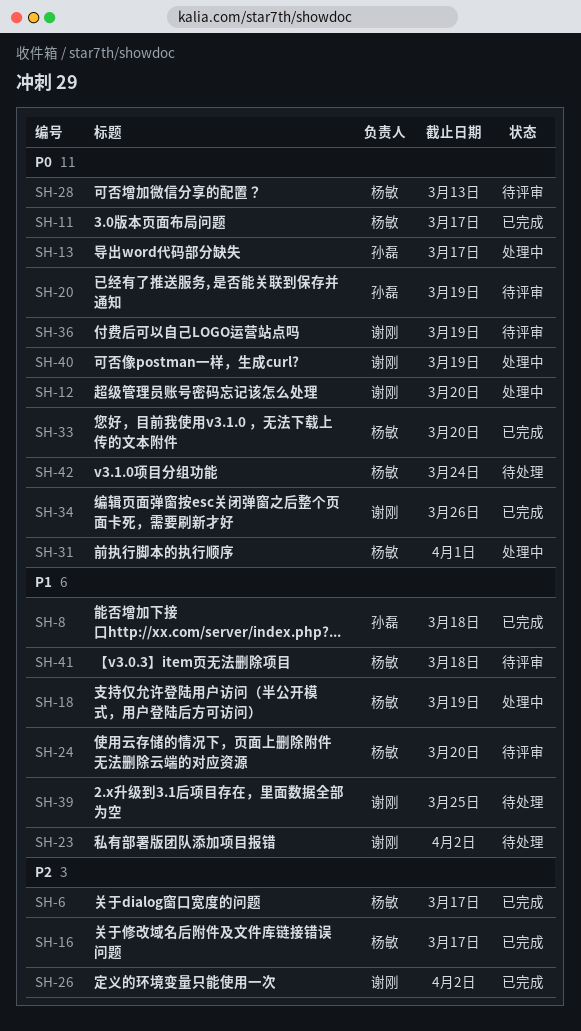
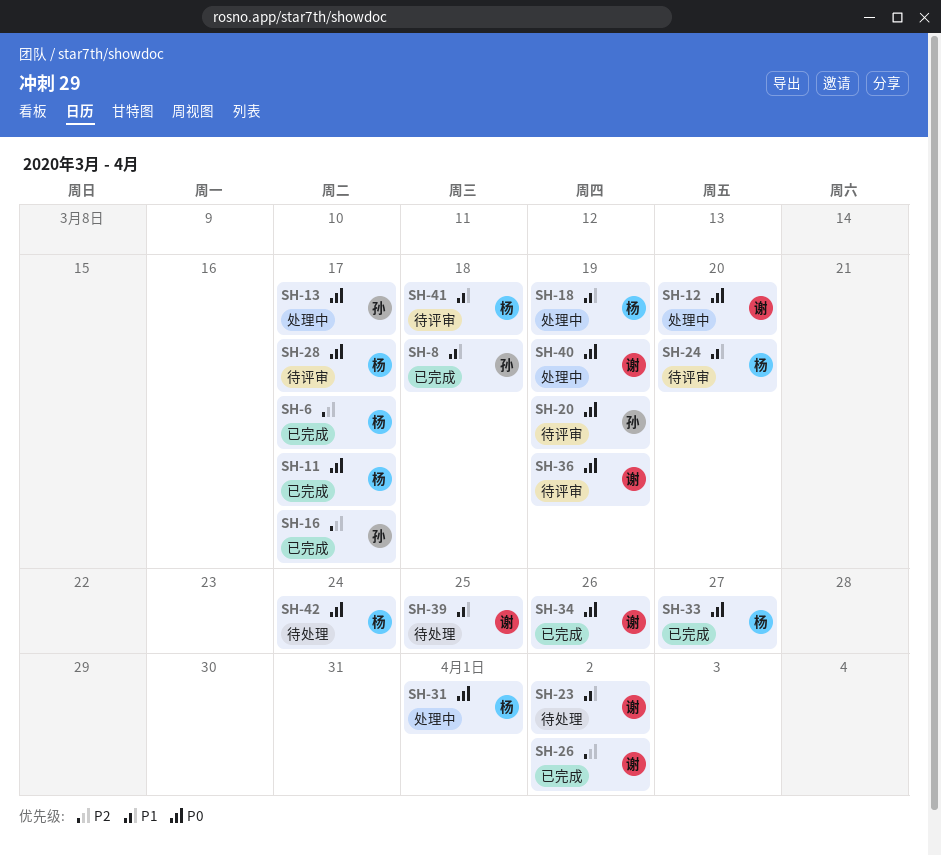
SH-16, owner: 杨敏 -> 孙磊
SH-28, due: Mar 13 -> Mar 17
SH-33, due: Mar 20 -> Mar 27

